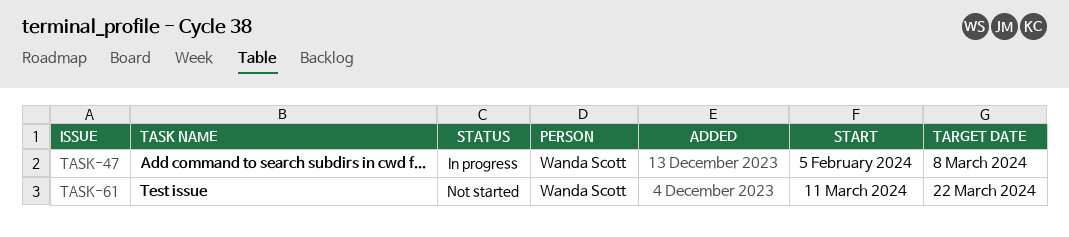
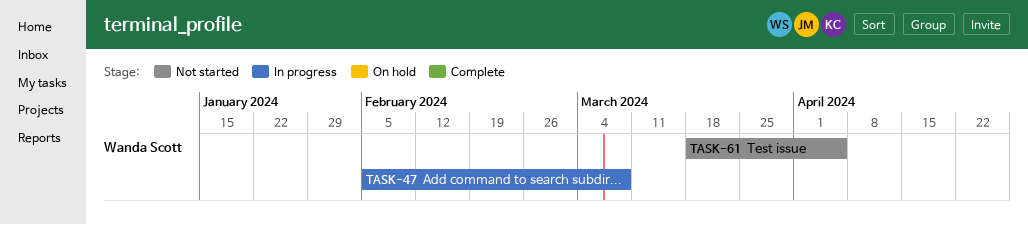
TASK-61, start: Mar 11 -> Mar 18
TASK-61, due: Mar 22 -> Apr 5

